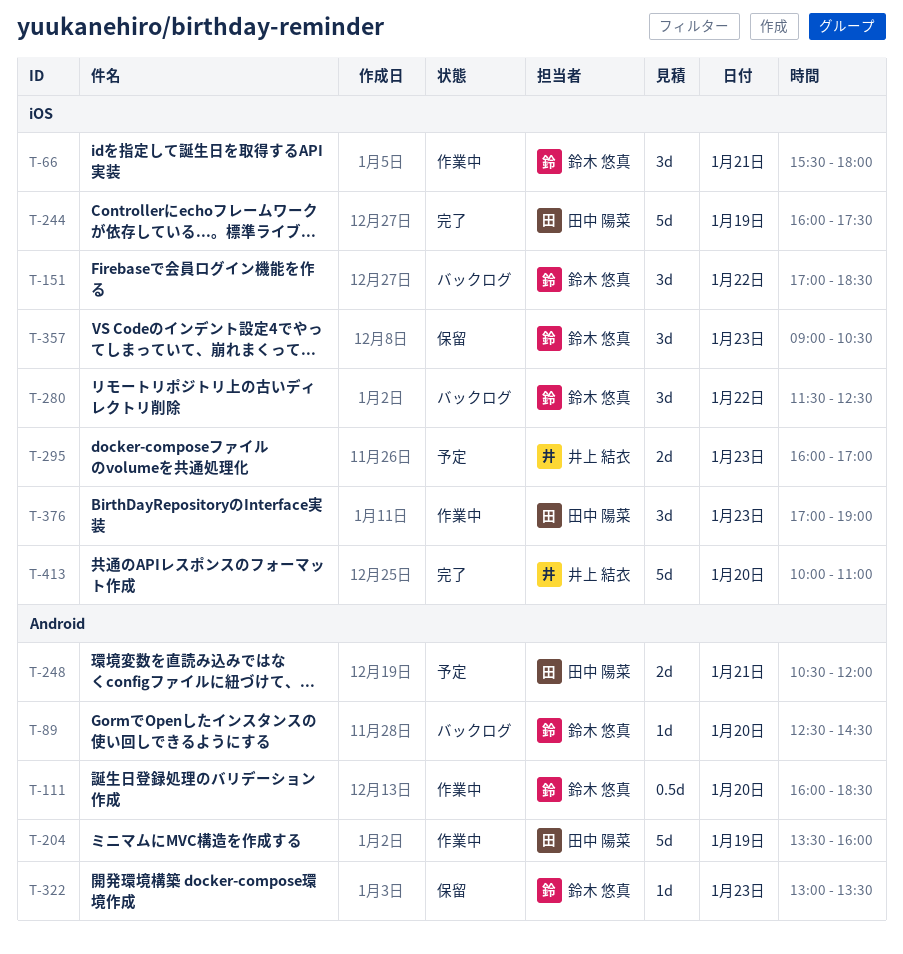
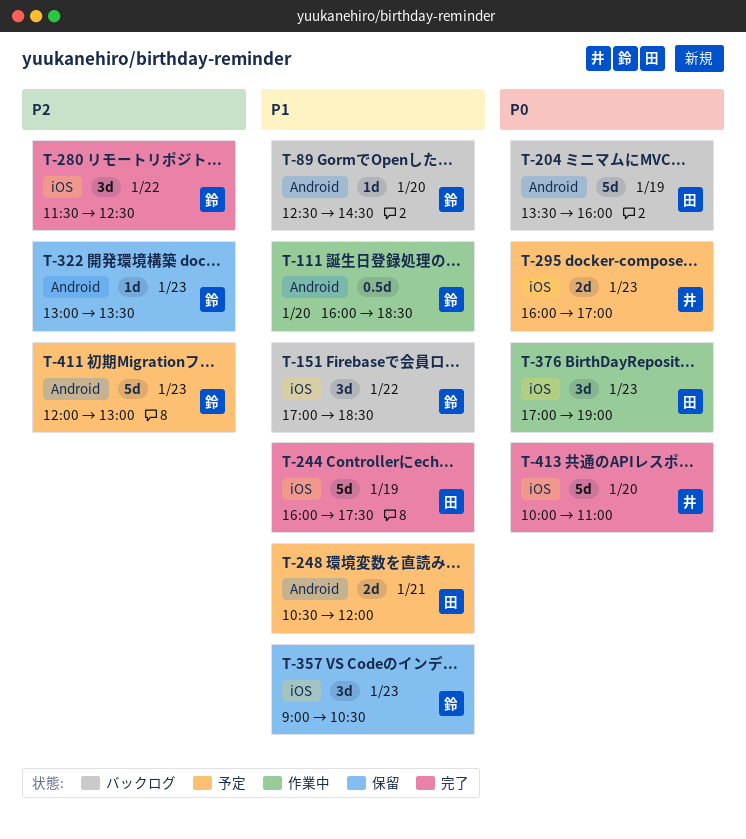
T-66: present -> none
T-204, status: 作業中 -> バックログ
T-280, status: バックログ -> 完了
T-411: none -> present

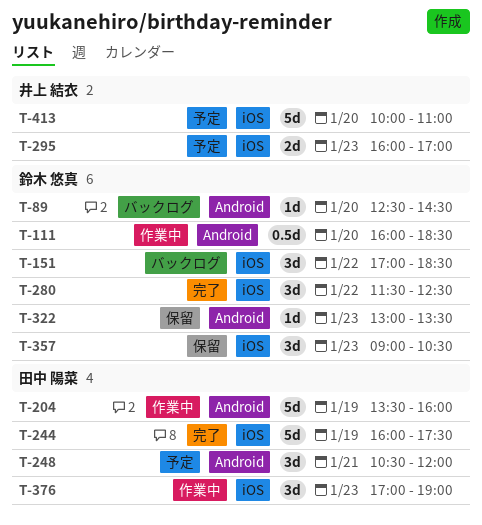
T-204, status: バックログ -> 作業中
T-248, estimate: 2d -> 3d
T-411: present -> none
T-413, status: 完了 -> 予定

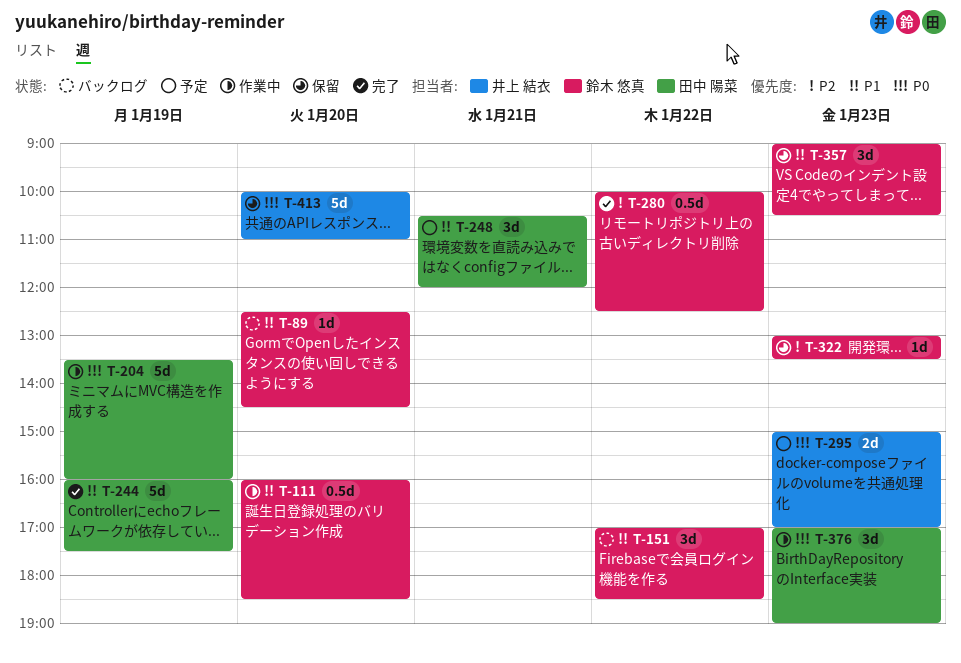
T-280, estimate: 3d -> 0.5d
T-280, begins: 11:30 -> 10:00
T-295, begins: 16:00 -> 15:00
T-413, status: 予定 -> 保留

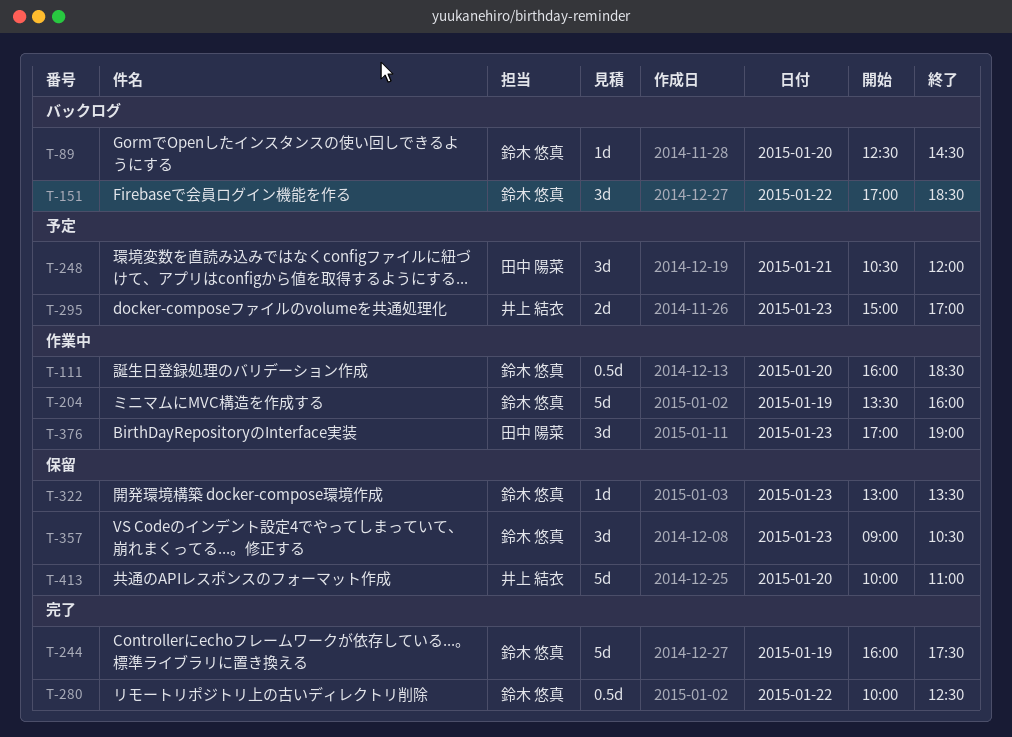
T-204, owner: 田中 陽菜 -> 鈴木 悠真
T-244, owner: 田中 陽菜 -> 鈴木 悠真

